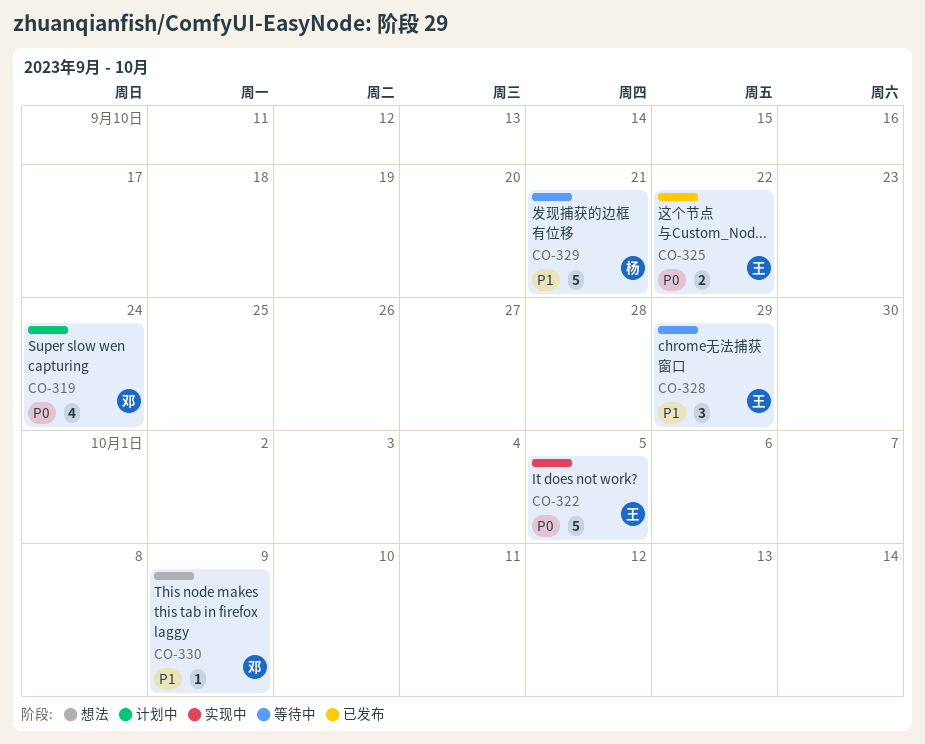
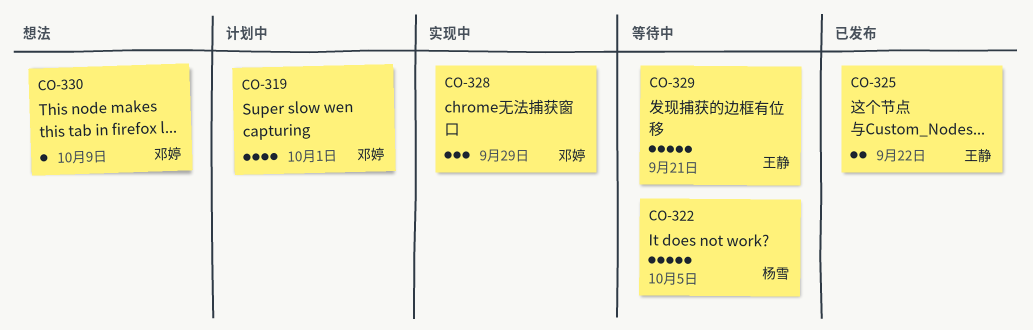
CO-319, due: Sep 24 -> Oct 1
CO-322, status: 实现中 -> 等待中
CO-322, owner: 王静 -> 杨雪
CO-328, status: 等待中 -> 实现中
CO-328, owner: 王静 -> 邓婷
CO-329, owner: 杨雪 -> 王静

